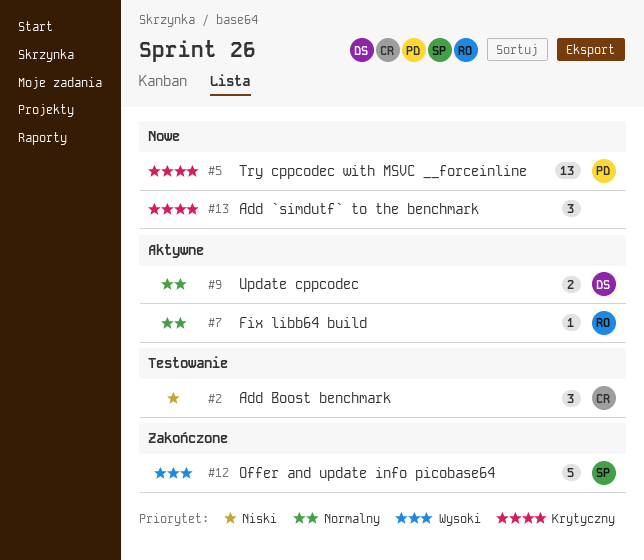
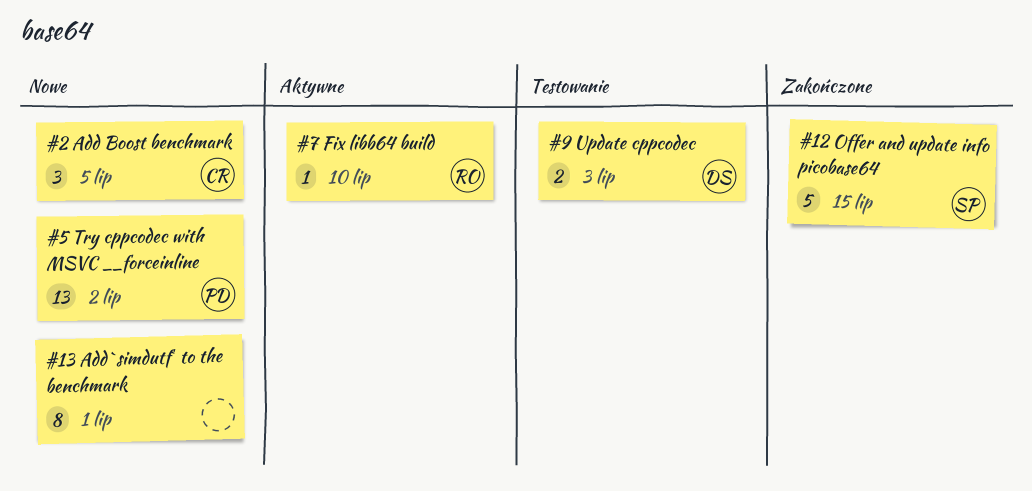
#2, status: Testowanie -> Nowe
#9, status: Aktywne -> Testowanie
#13, estimate: 3 -> 8

